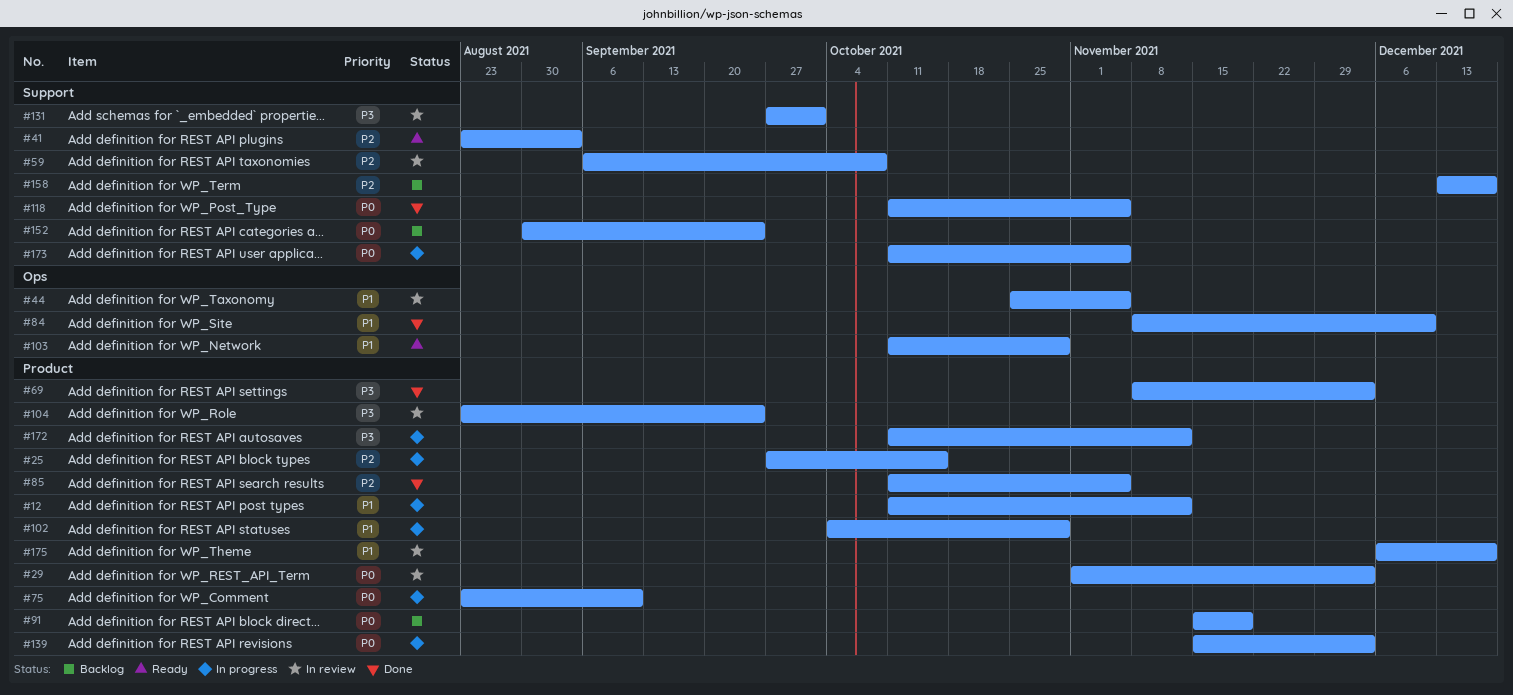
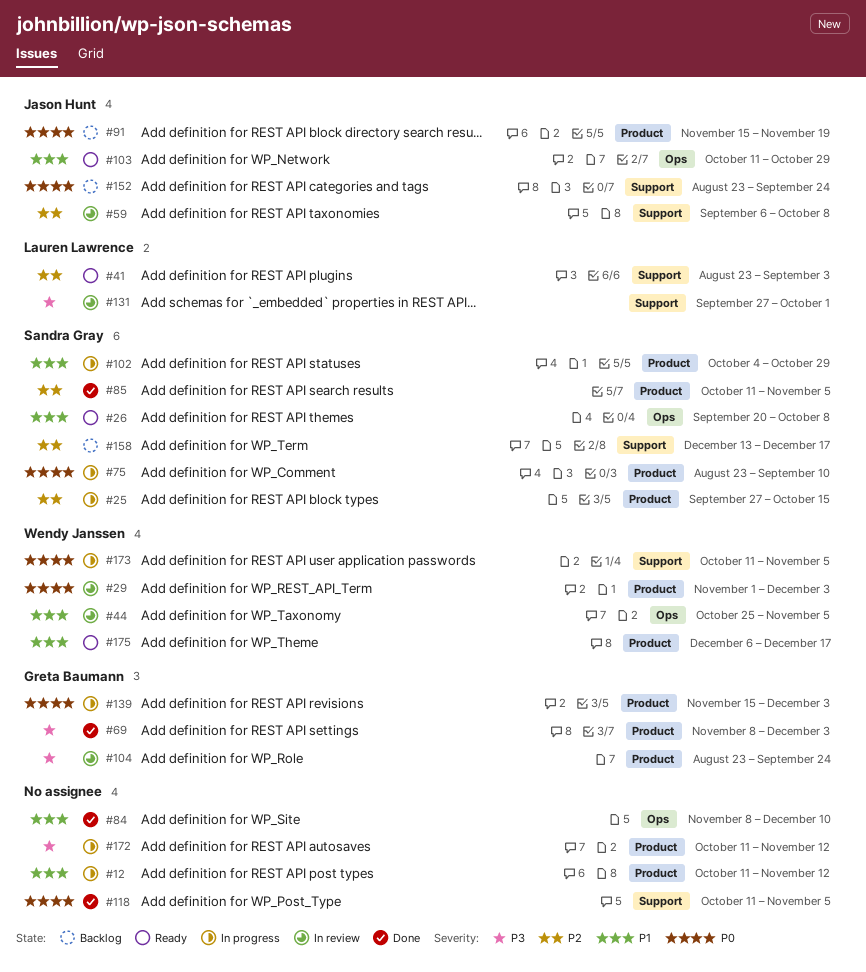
#26: none -> present
#152, start: Aug 30 -> Aug 23
#175, status: In review -> Ready

